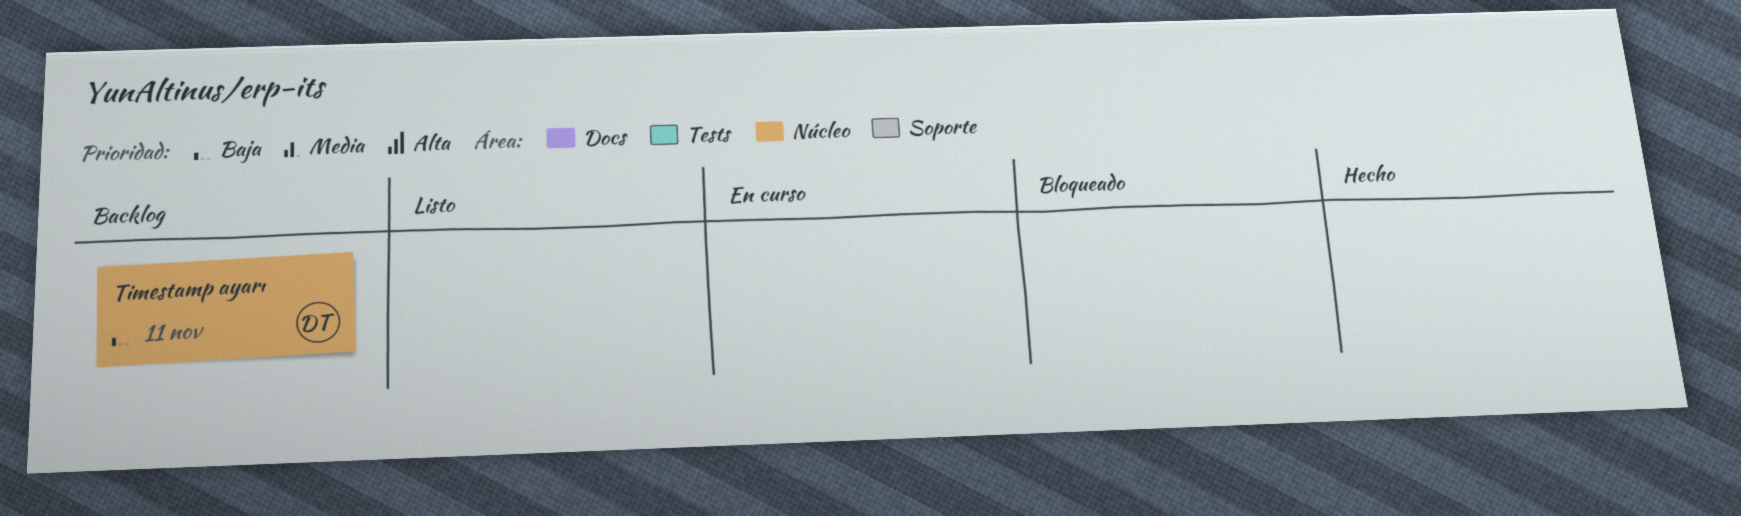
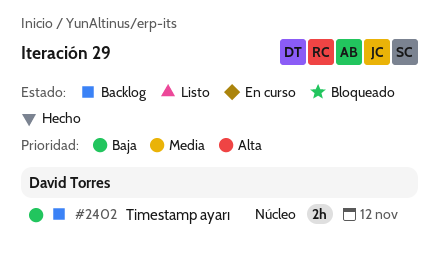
Timestamp ayarı, due: Nov 11 -> Nov 12

